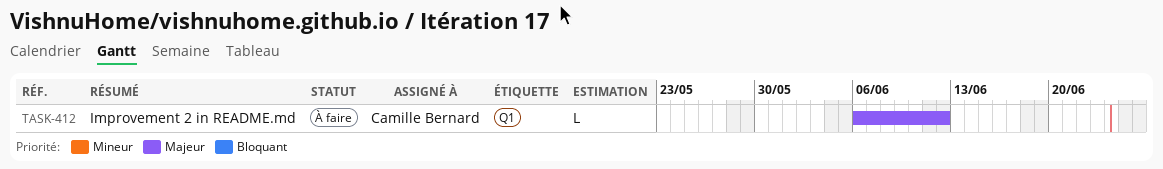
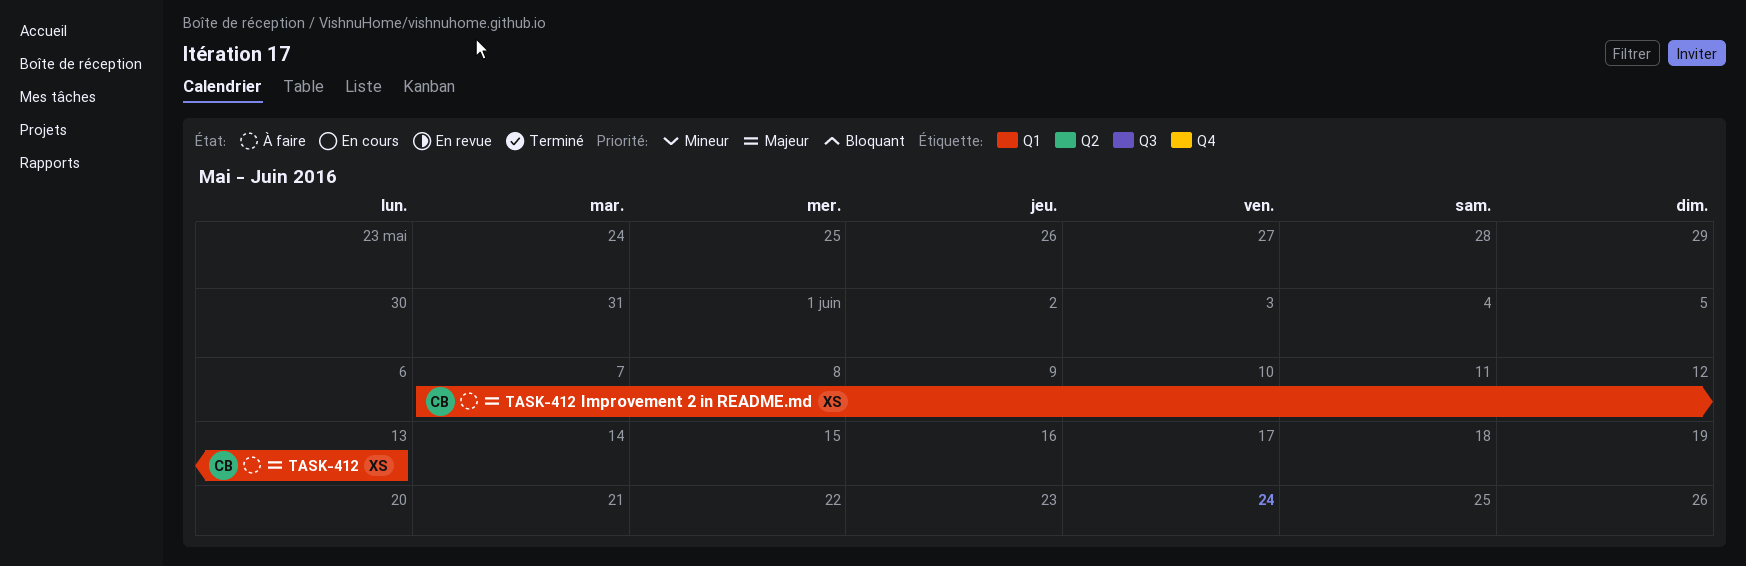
TASK-412, estimate: L -> XS
TASK-412, start: Jun 6 -> Jun 7
TASK-412, due: Jun 12 -> Jun 13

